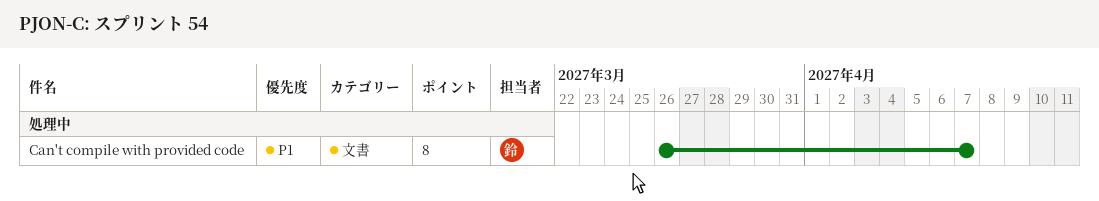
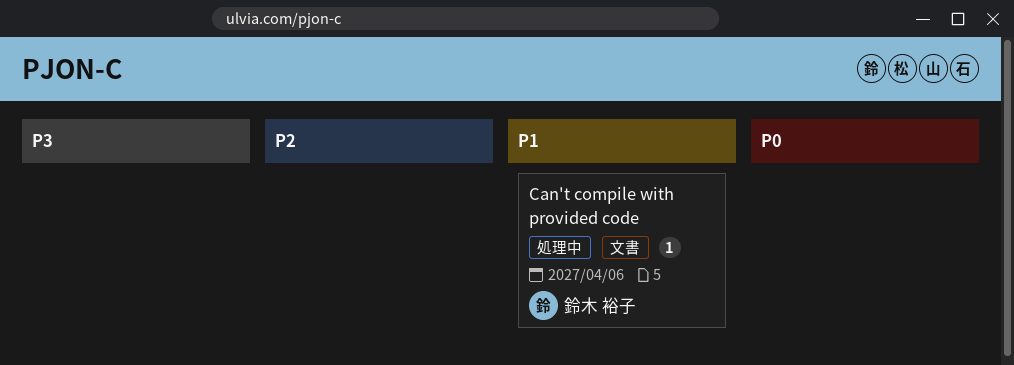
Can't compile with provided code, estimate: 8 -> 1
Can't compile with provided code, due: Apr 7 -> Apr 6

